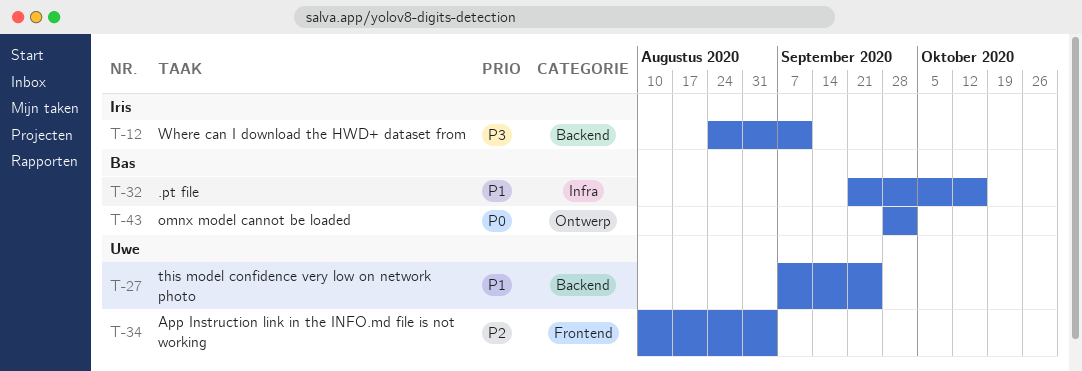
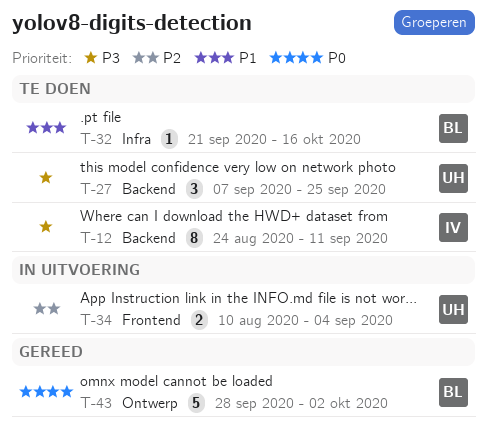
T-27, priority: P1 -> P3

